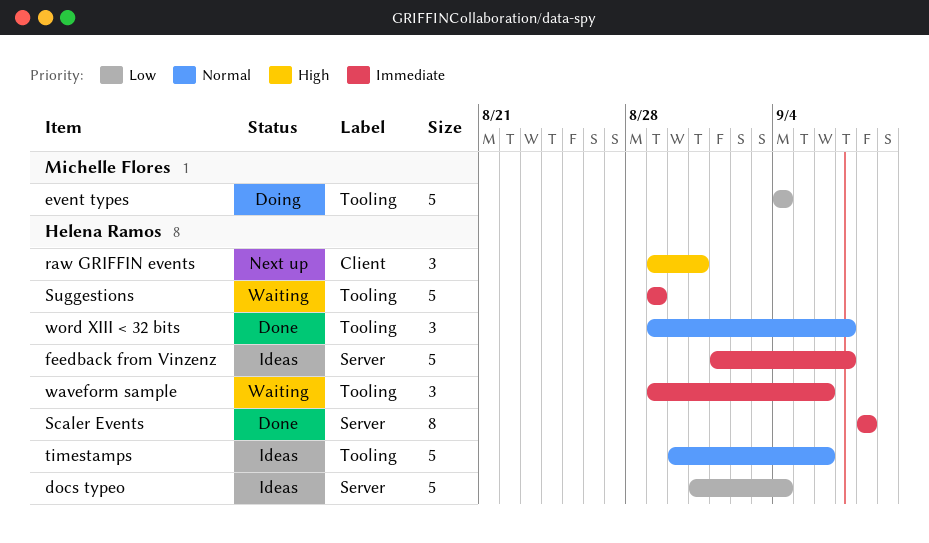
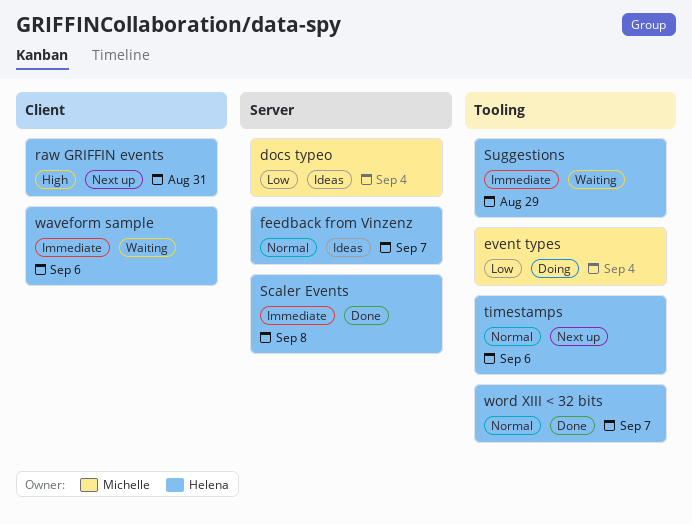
docs typeo, owner: Helena Ramos -> Michelle Flores
feedback from Vinzenz, priority: Immediate -> Normal
timestamps, status: Ideas -> Next up
waveform sample, label: Tooling -> Client

